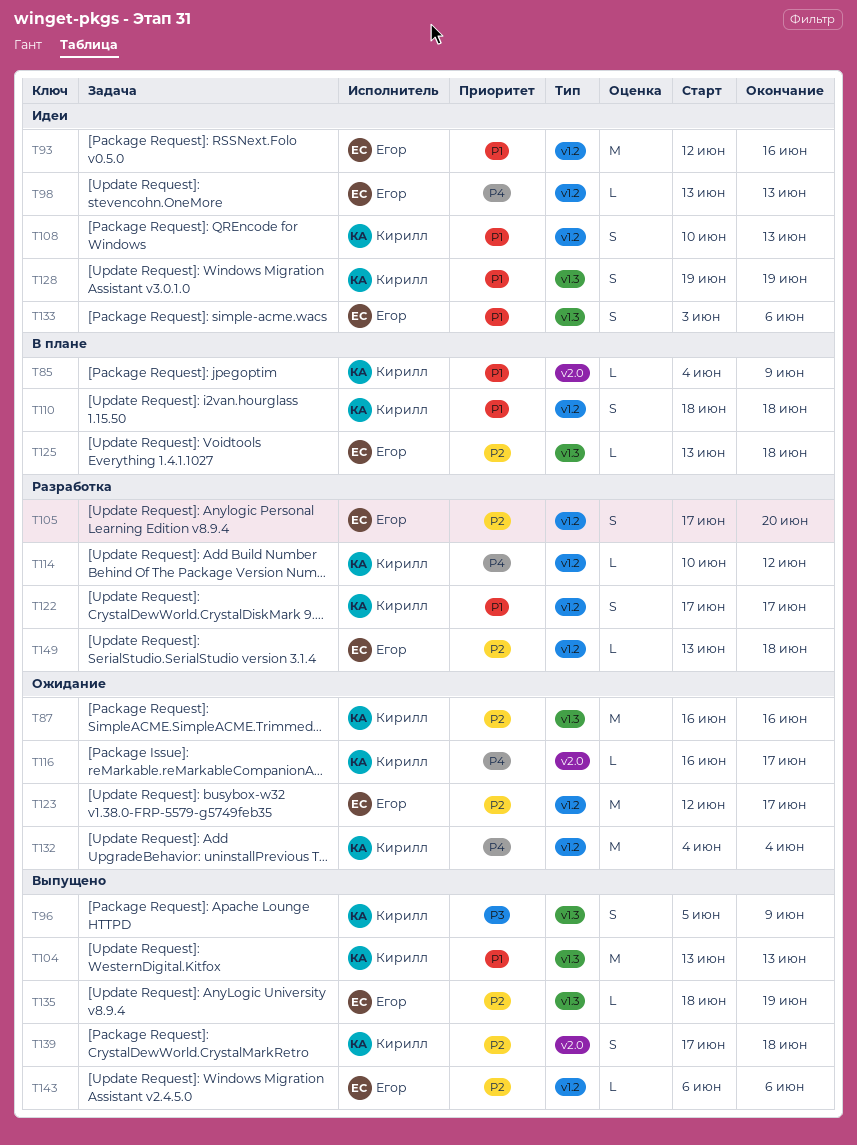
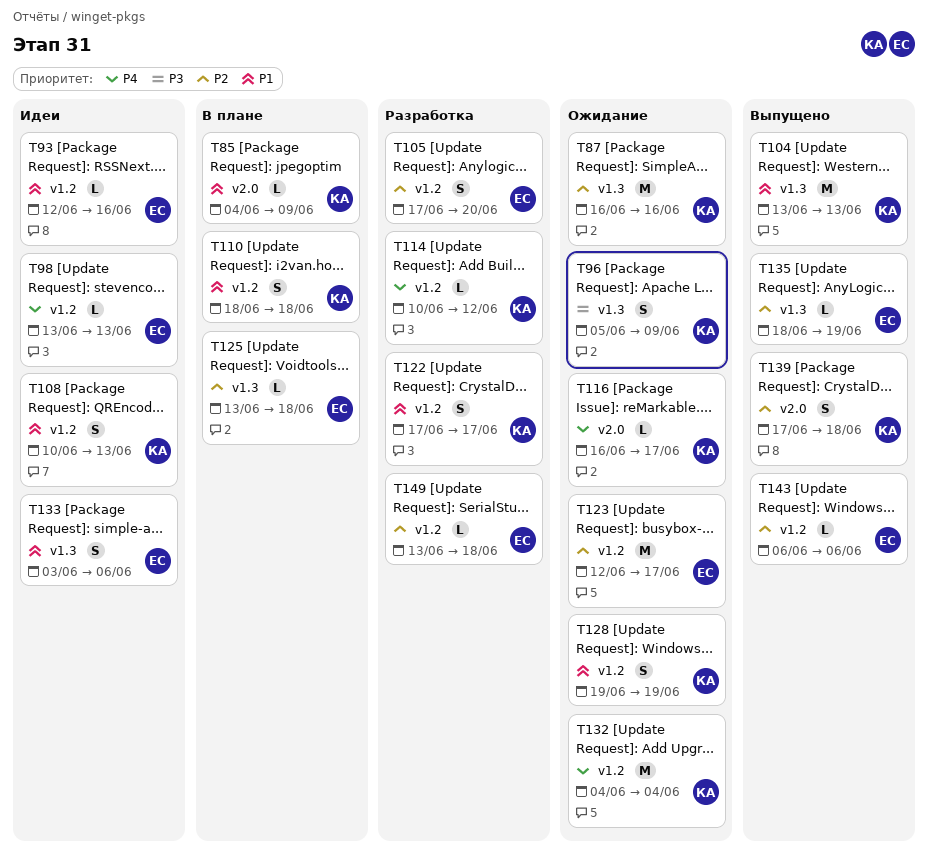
T93, estimate: M -> L
T96, status: Выпущено -> Ожидание
T128, status: Идеи -> Ожидание
T128, label: v1.3 -> v1.2

